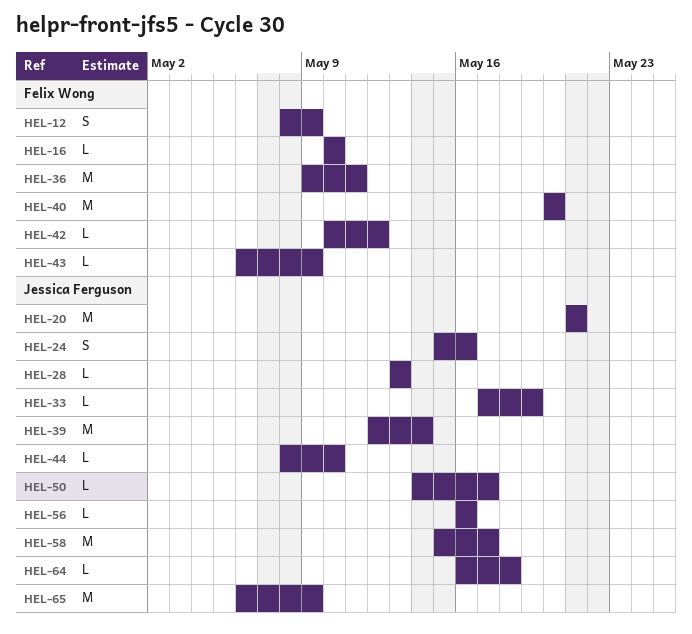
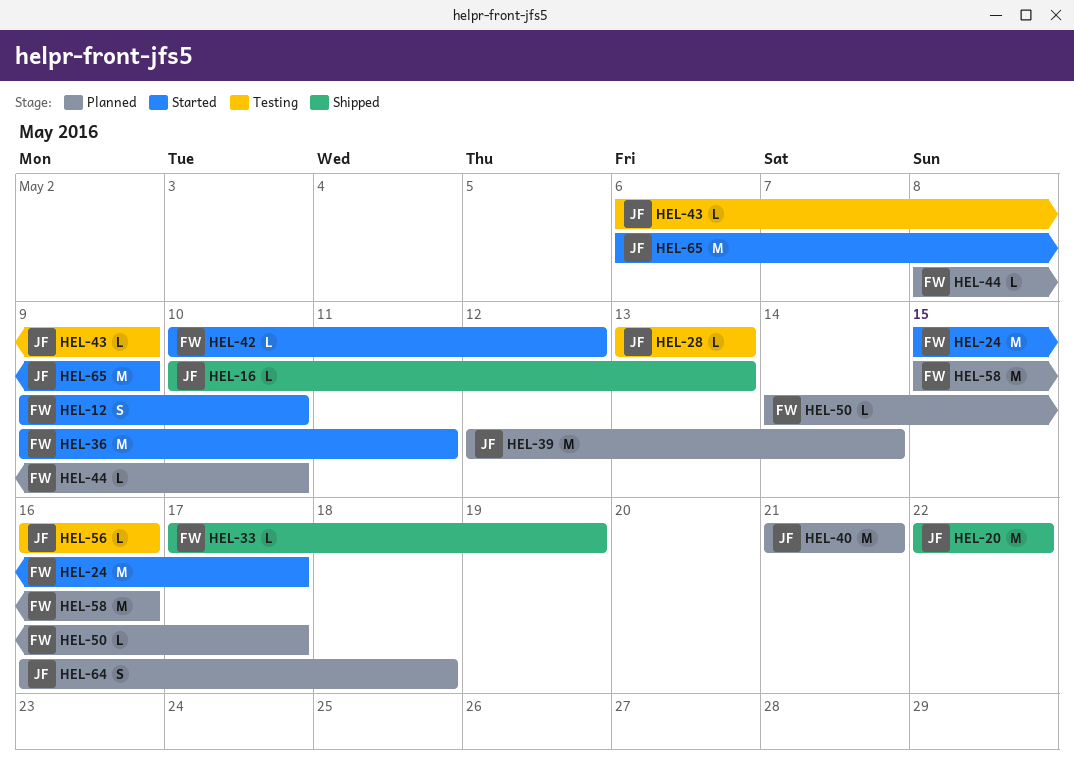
HEL-12, start: May 8 -> May 9
HEL-12, due: May 9 -> May 10
HEL-16, owner: Felix Wong -> Jessica Ferguson
HEL-16, due: May 10 -> May 13
HEL-20, start: May 21 -> May 22
HEL-20, due: May 21 -> May 22
HEL-24, owner: Jessica Ferguson -> Felix Wong
HEL-24, estimate: S -> M
HEL-24, due: May 16 -> May 17
HEL-33, owner: Jessica Ferguson -> Felix Wong
HEL-40, owner: Felix Wong -> Jessica Ferguson
HEL-40, start: May 20 -> May 21
HEL-40, due: May 20 -> May 21
HEL-43, owner: Felix Wong -> Jessica Ferguson
HEL-44, owner: Jessica Ferguson -> Felix Wong
HEL-50, owner: Jessica Ferguson -> Felix Wong
HEL-58, owner: Jessica Ferguson -> Felix Wong
HEL-58, due: May 17 -> May 16
HEL-64, estimate: L -> S

